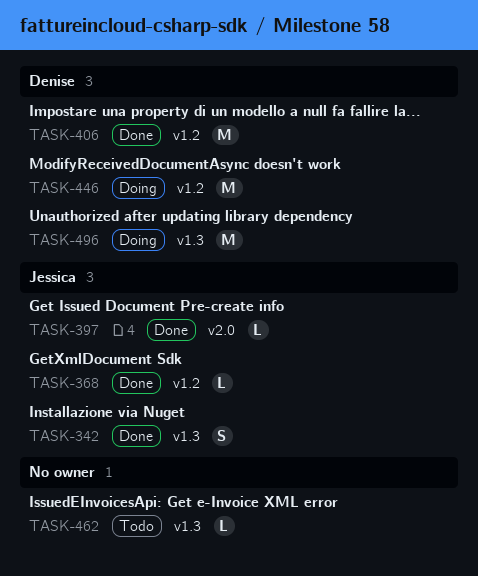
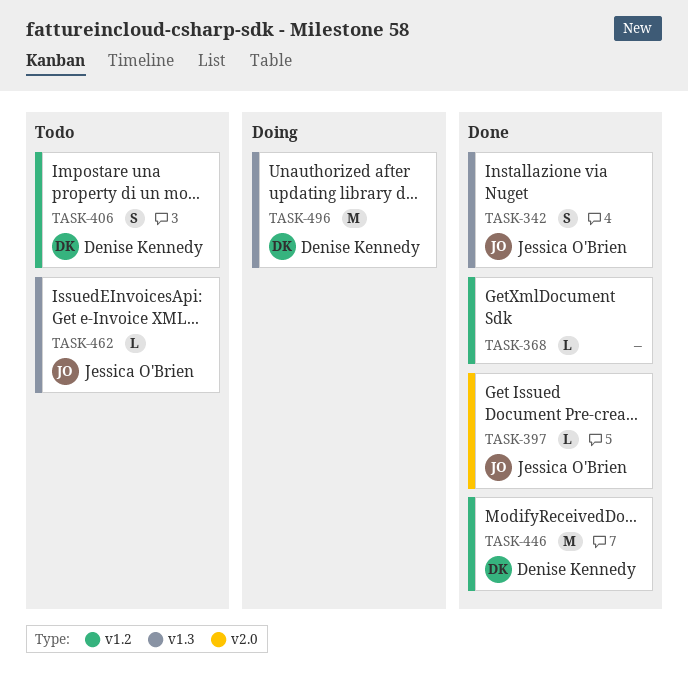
TASK-368, owner: Jessica O'Brien -> none
TASK-406, status: Done -> Todo
TASK-406, estimate: M -> S
TASK-446, status: Doing -> Done
TASK-462, owner: none -> Jessica O'Brien

